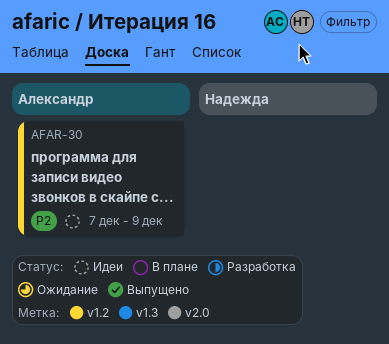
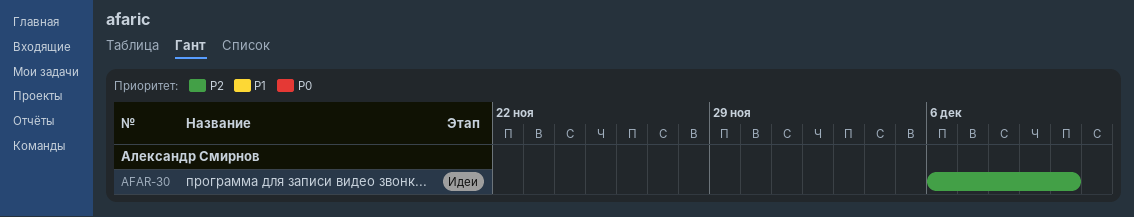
AFAR-30, start: Dec 7 -> Dec 6
AFAR-30, due: Dec 9 -> Dec 10

